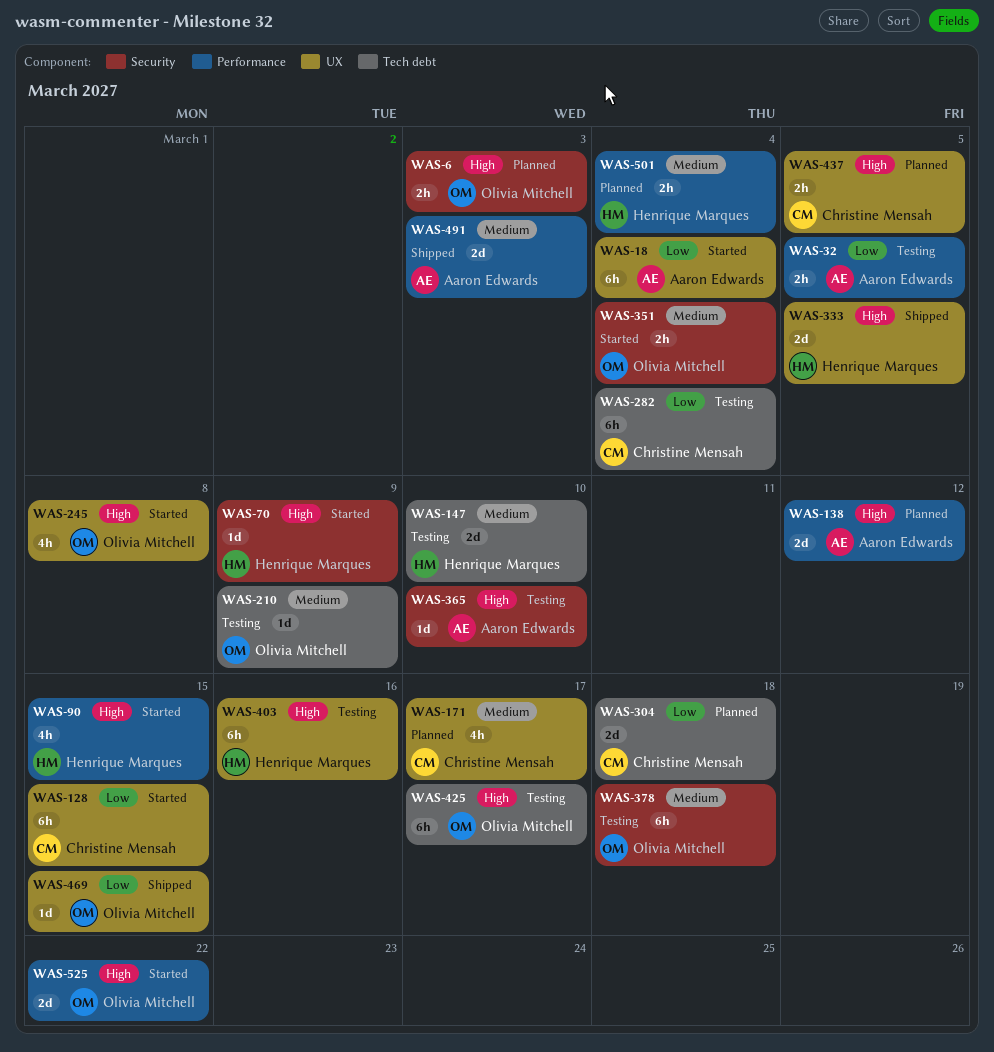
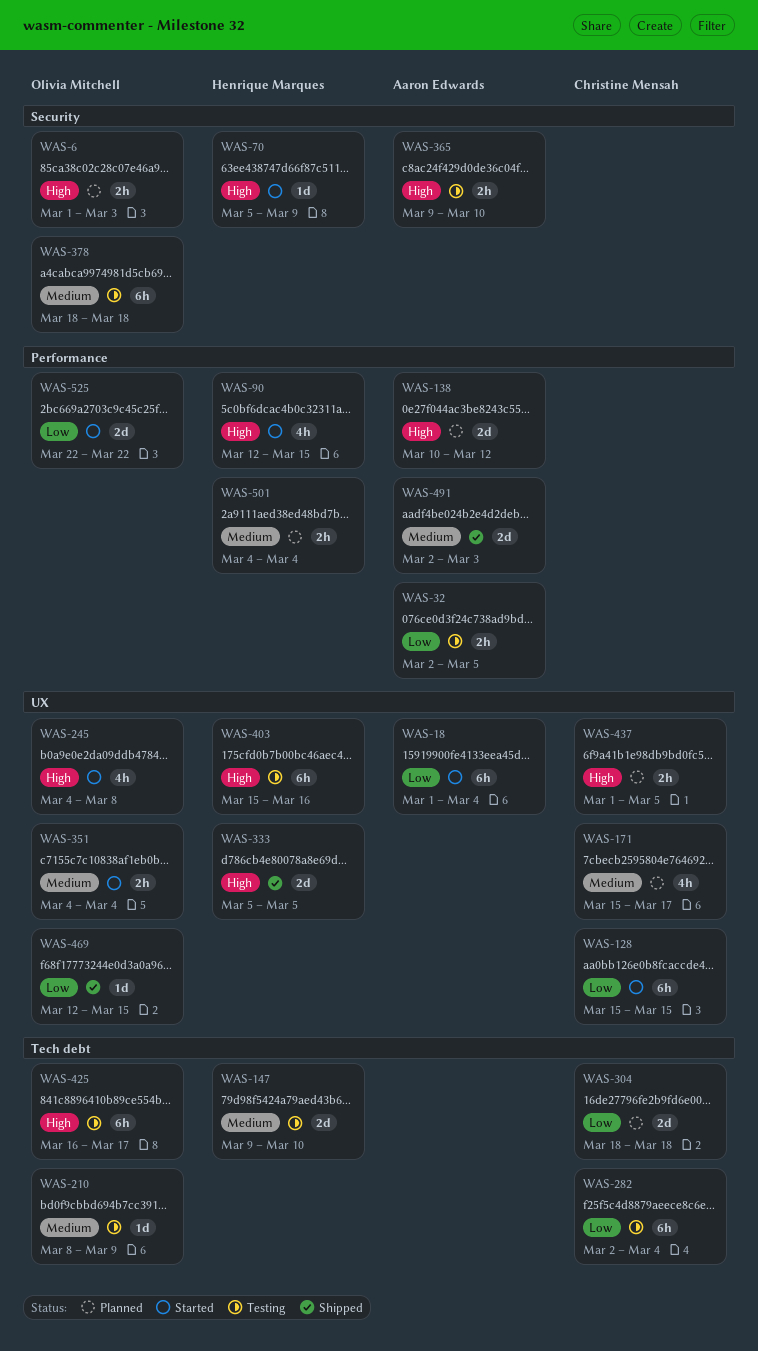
WAS-351, label: Security -> UX
WAS-365, estimate: 1d -> 2h
WAS-525, priority: High -> Low

